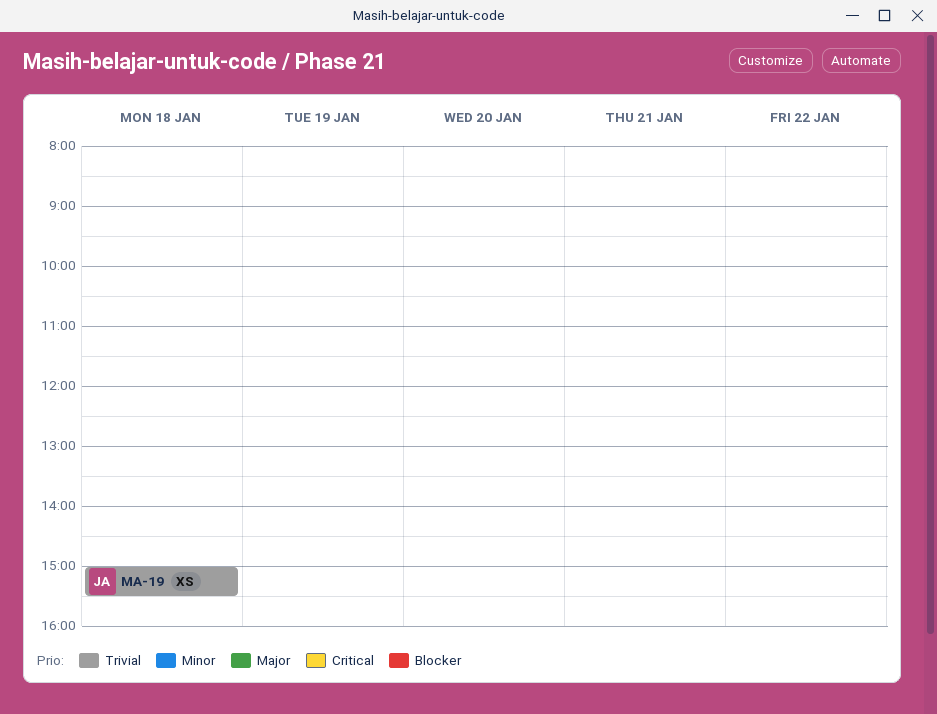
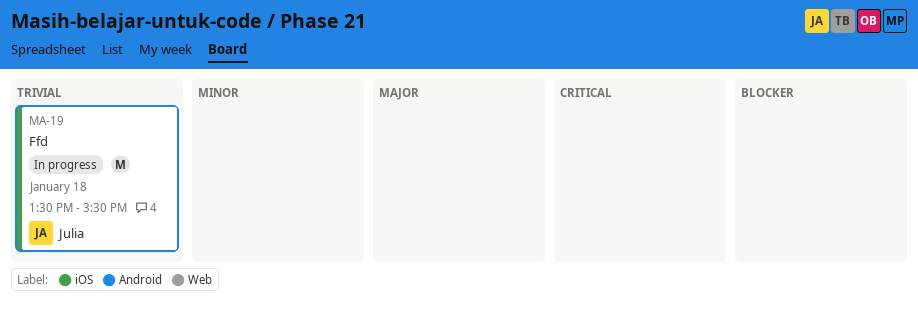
MA-19, estimate: XS -> M
MA-19, begins: 15:00 -> 13:30

